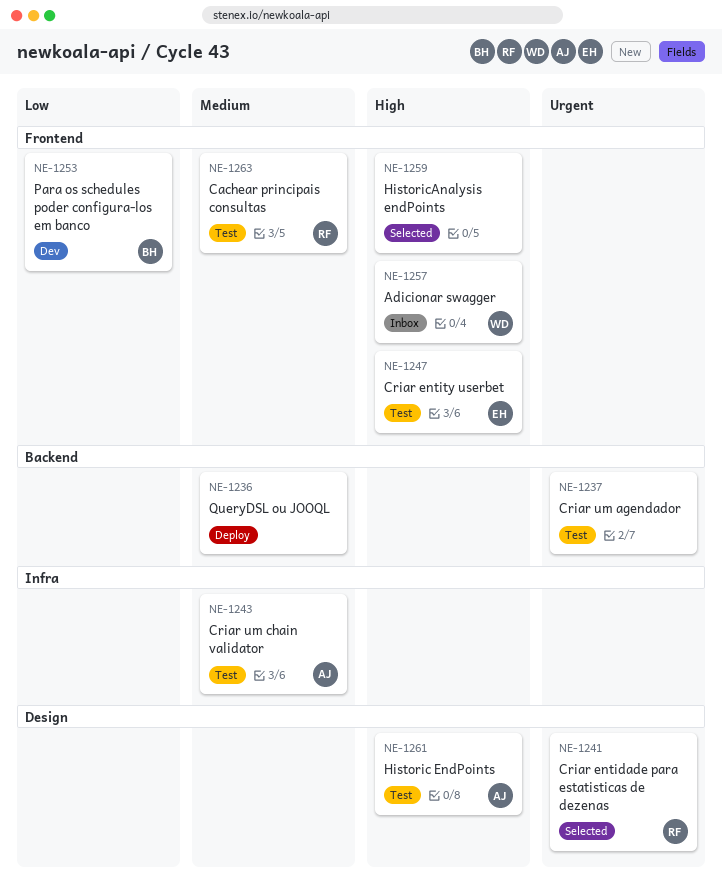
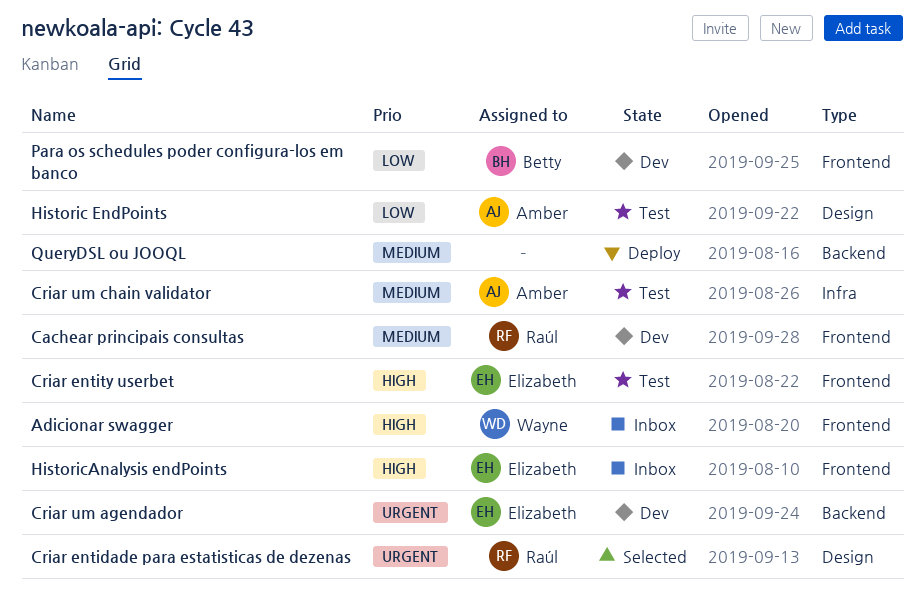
Cachear principais consultas, status: Test -> Dev
Criar um agendador, status: Test -> Dev
Criar um agendador, owner: none -> Elizabeth
Historic EndPoints, priority: High -> Low
HistoricAnalysis endPoints, status: Selected -> Inbox
HistoricAnalysis endPoints, owner: none -> Elizabeth

